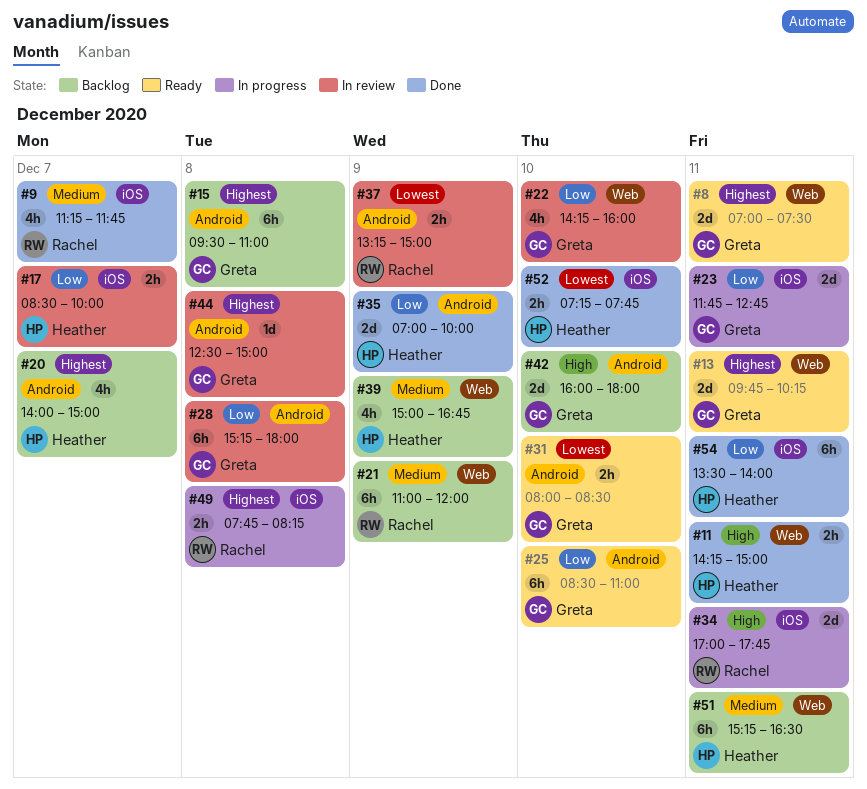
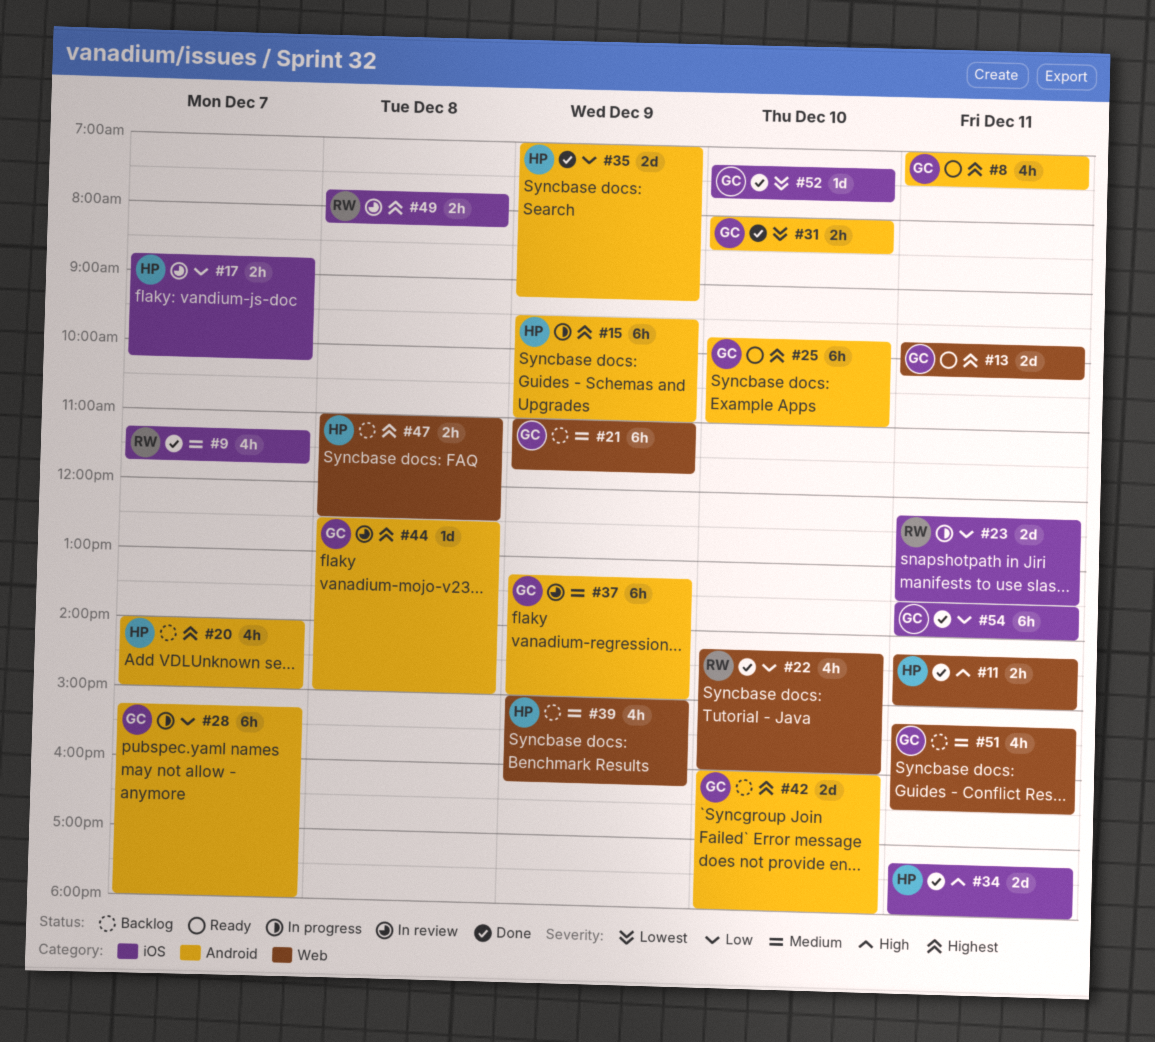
#8, label: Web -> Android
#8, estimate: 2d -> 4h
#15, status: Backlog -> In progress
#15, owner: Greta -> Heather
#15, day: Dec 8 -> Dec 9
#17, begins: 08:30 -> 08:45
#17, ends: 10:00 -> 10:15
#21, owner: Rachel -> Greta
#21, ends: 12:00 -> 11:45
#22, status: In review -> Done
#22, owner: Greta -> Rachel
#23, owner: Greta -> Rachel
#23, begins: 11:45 -> 12:15
#23, ends: 12:45 -> 13:30
#25, priority: Low -> Highest
#25, begins: 08:30 -> 09:45
#28, status: In review -> In progress
#28, day: Dec 8 -> Dec 7
#31, status: Ready -> Done
#34, status: In progress -> Done
#34, owner: Rachel -> Heather
#34, begins: 17:00 -> 17:15
#34, ends: 17:45 -> 18:00
#35, ends: 10:00 -> 09:15
#37, owner: Rachel -> Greta
#37, priority: Lowest -> Medium
#37, estimate: 2h -> 6h
#39, ends: 16:45 -> 16:15
#42, priority: High -> Highest
#47: none -> present
#49, status: In progress -> In review
#51, owner: Heather -> Greta
#51, estimate: 6h -> 4h
#52, owner: Heather -> Greta
#52, estimate: 2h -> 1d
#54, owner: Heather -> Greta

